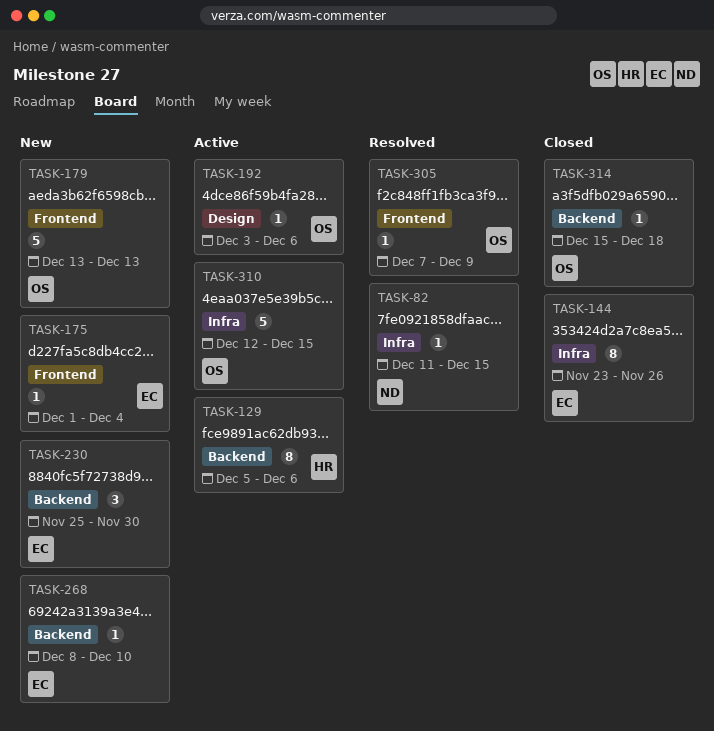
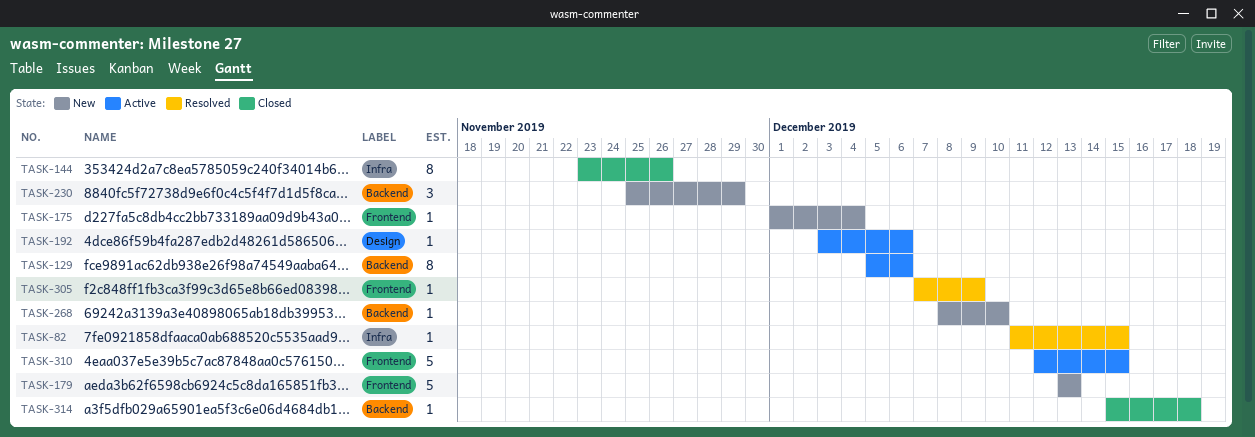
TASK-230, due: Nov 30 -> Nov 29
TASK-310, label: Infra -> Frontend

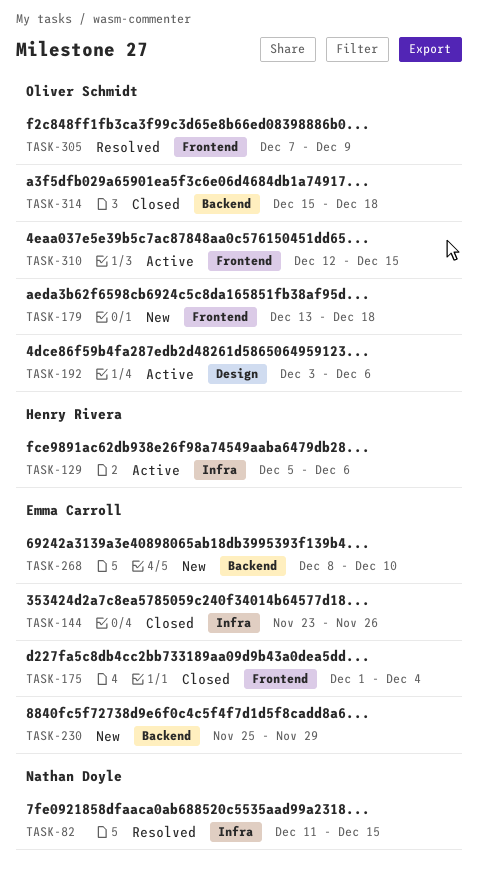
TASK-129, label: Backend -> Infra
TASK-175, status: New -> Closed
TASK-179, due: Dec 13 -> Dec 18

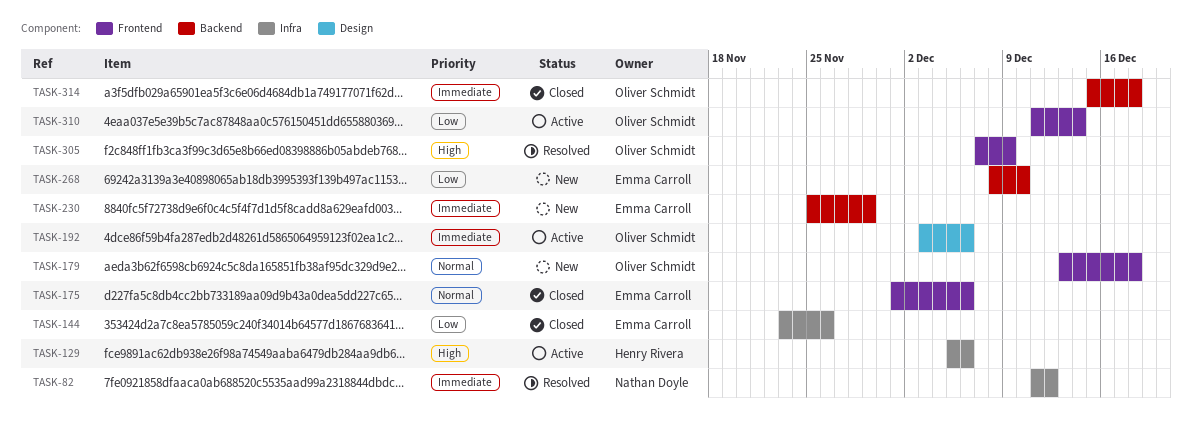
TASK-82, due: Dec 15 -> Dec 12
TASK-175, due: Dec 4 -> Dec 6
TASK-310, start: Dec 12 -> Dec 11
TASK-310, due: Dec 15 -> Dec 14

